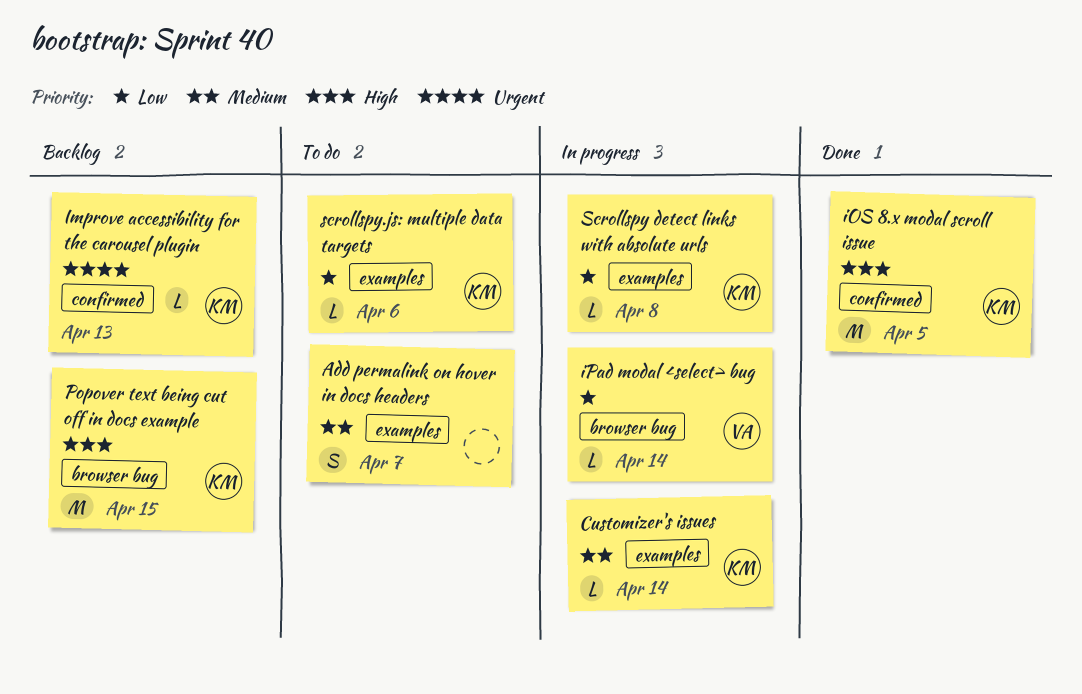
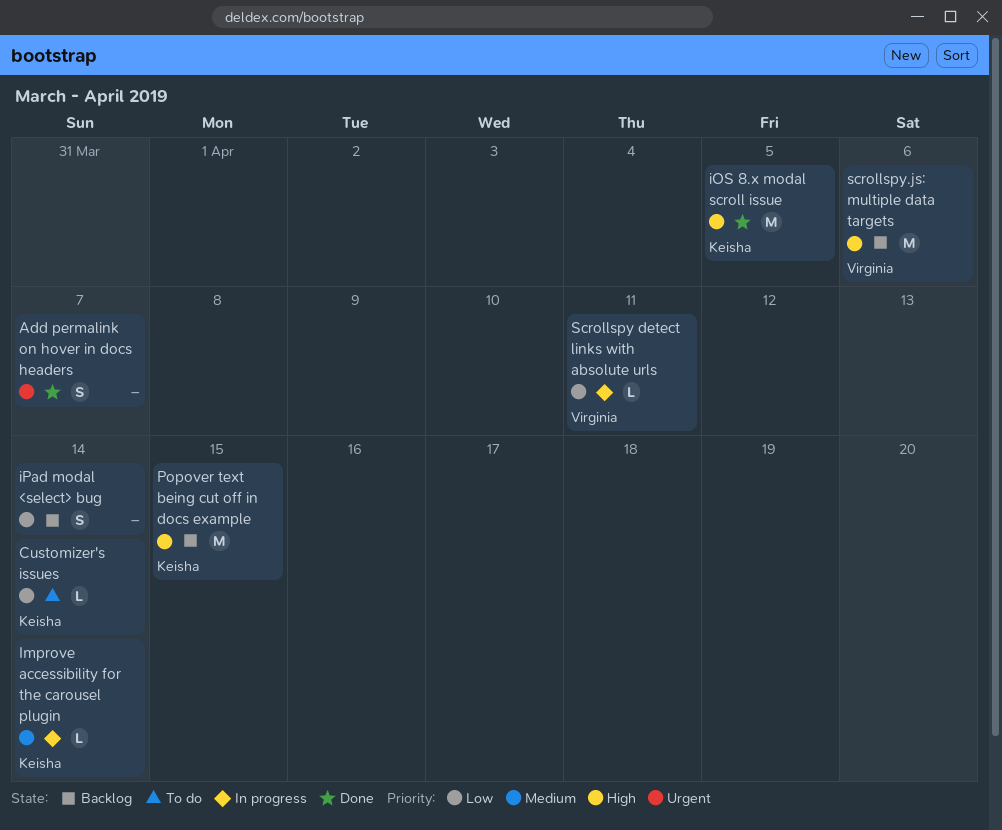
Add permalink on hover in docs headers, status: To do -> Done
Add permalink on hover in docs headers, priority: Medium -> Urgent
Customizer's issues, status: In progress -> To do
Customizer's issues, priority: Medium -> Low
Improve accessibility for the carousel plugin, status: Backlog -> In progress
Improve accessibility for the carousel plugin, priority: Urgent -> Medium
Improve accessibility for the carousel plugin, due: Apr 13 -> Apr 14
iPad modal <select> bug, status: In progress -> Backlog
iPad modal <select> bug, owner: Virginia -> none
iPad modal <select> bug, estimate: L -> S
Scrollspy detect links with absolute urls, owner: Keisha -> Virginia
Scrollspy detect links with absolute urls, due: Apr 8 -> Apr 11
scrollspy.js: multiple data targets, status: To do -> Backlog
scrollspy.js: multiple data targets, owner: Keisha -> Virginia
scrollspy.js: multiple data targets, priority: Low -> High
scrollspy.js: multiple data targets, estimate: L -> M

